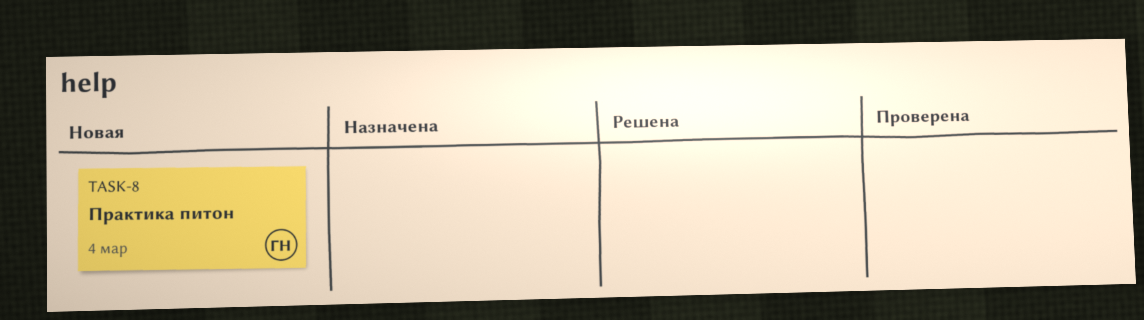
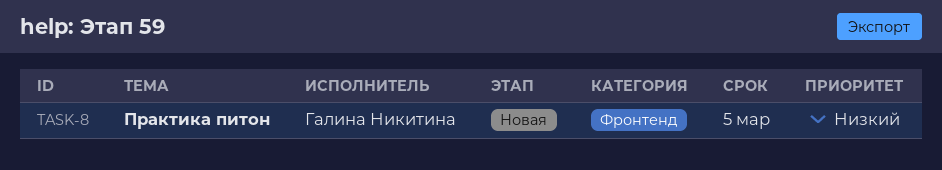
TASK-8, due: Mar 4 -> Mar 5

